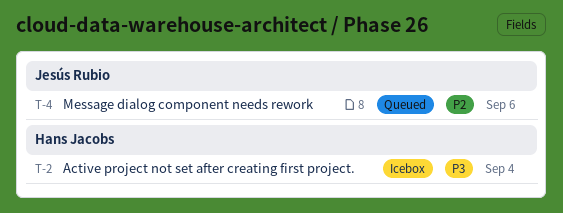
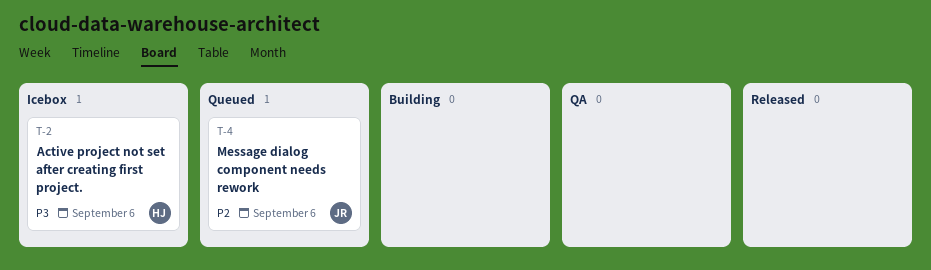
T-2, due: Sep 4 -> Sep 6

